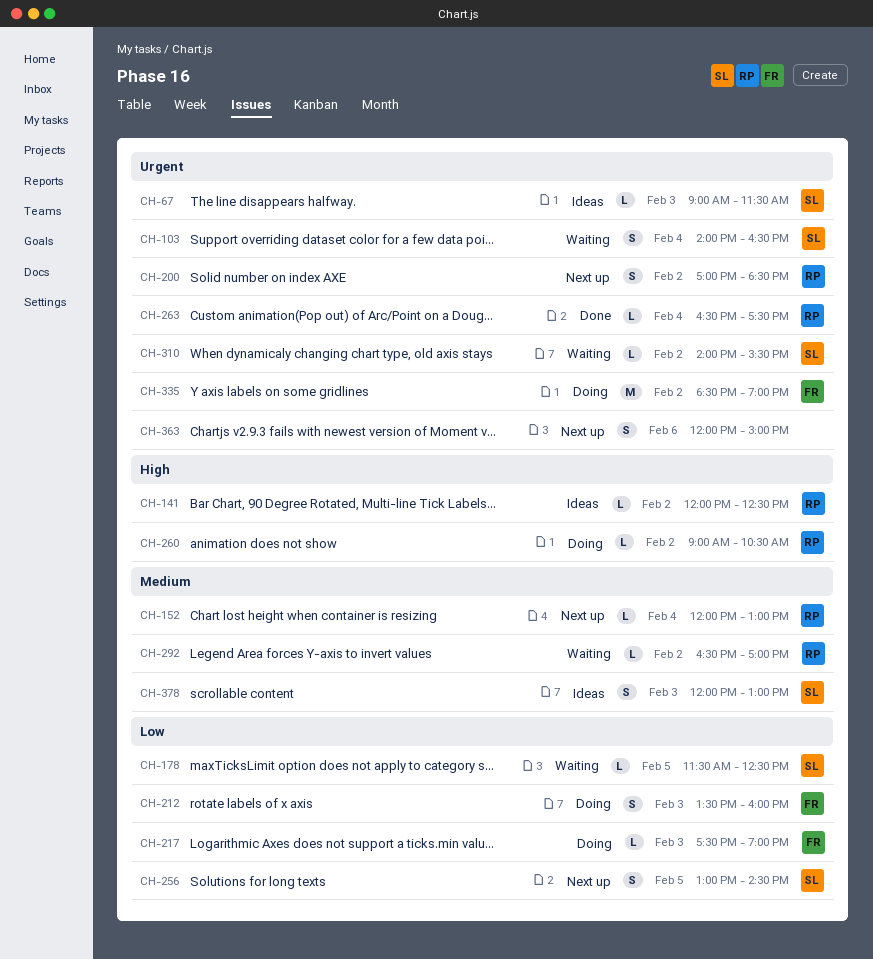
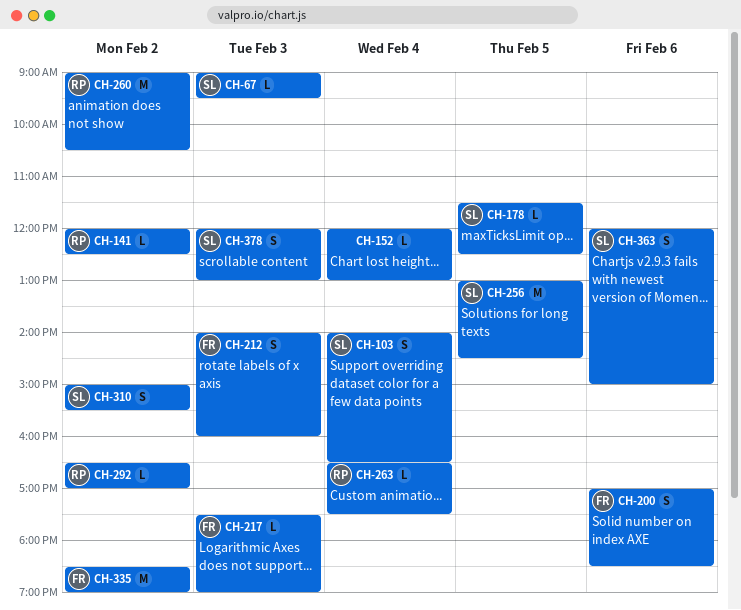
CH-67, ends: 11:30 -> 09:30
CH-152, owner: RP -> none
CH-200, owner: RP -> FR
CH-200, day: Feb 2 -> Feb 6
CH-212, begins: 13:30 -> 14:00
CH-256, estimate: S -> M
CH-260, estimate: L -> M
CH-310, estimate: L -> S
CH-310, begins: 14:00 -> 15:00
CH-363, owner: none -> SL

